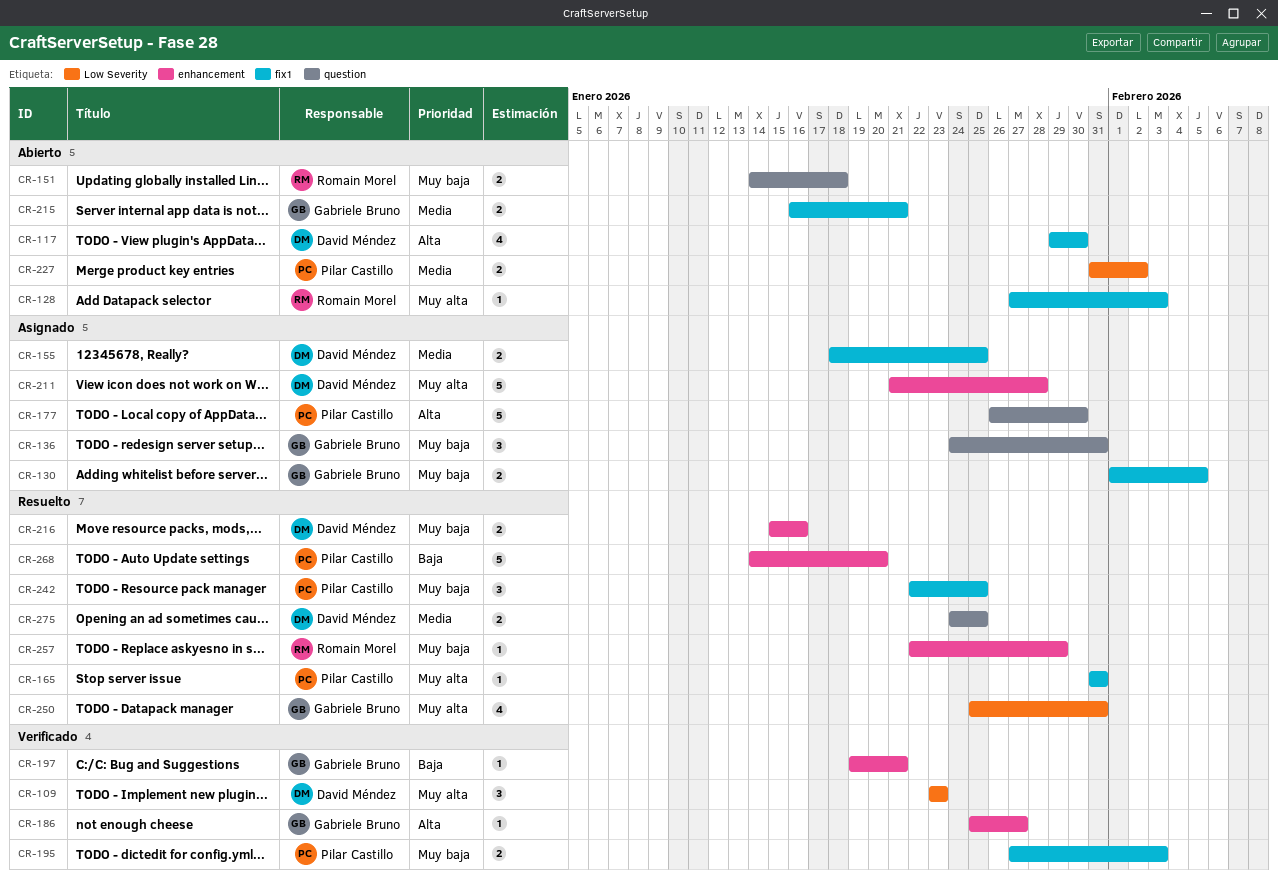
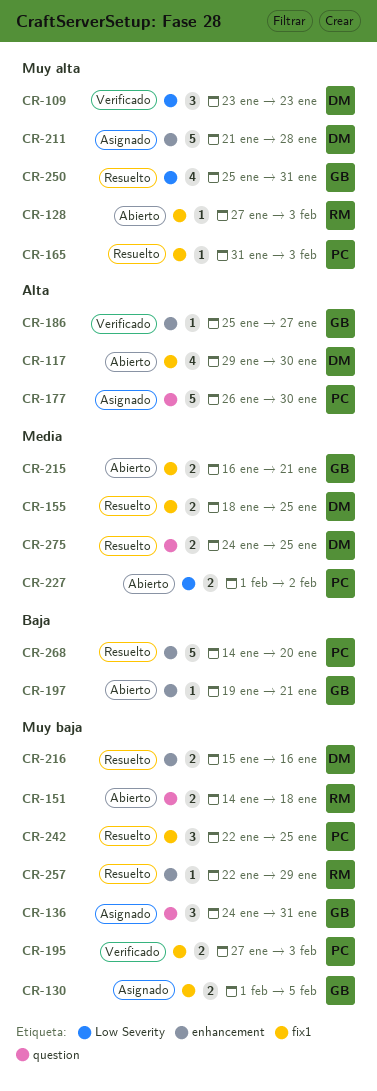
CR-155, status: Asignado -> Resuelto
CR-165, due: Jan 31 -> Feb 3
CR-197, status: Verificado -> Abierto
CR-227, start: Jan 31 -> Feb 1

